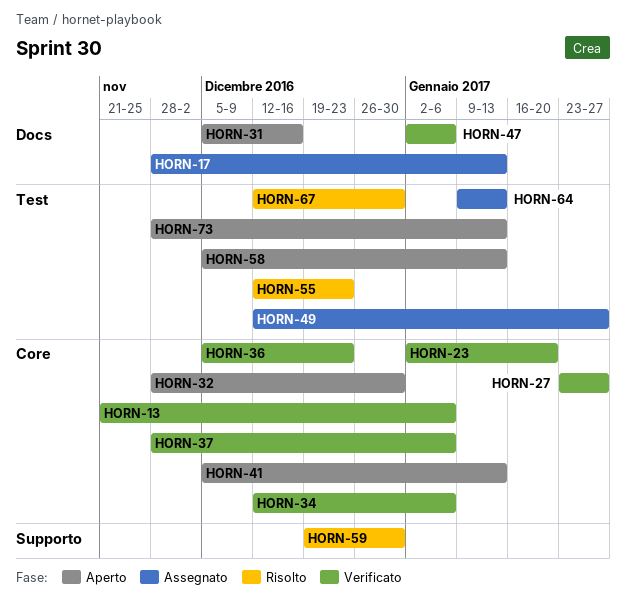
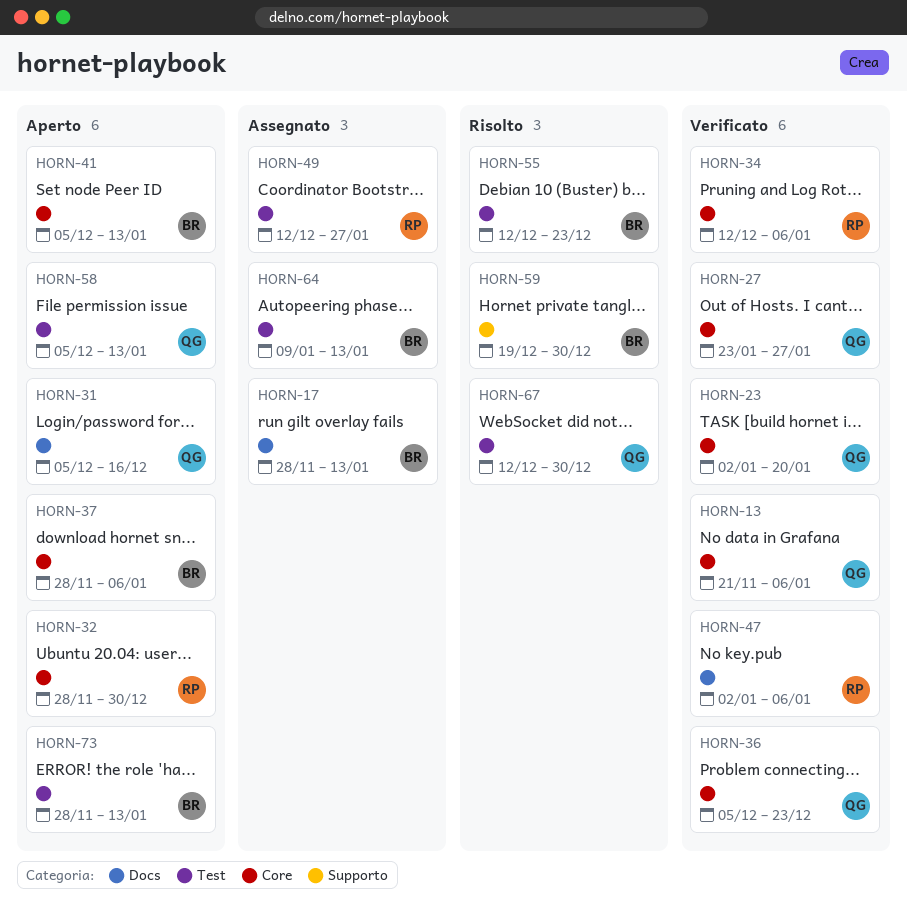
HORN-37, status: Verificato -> Aperto

